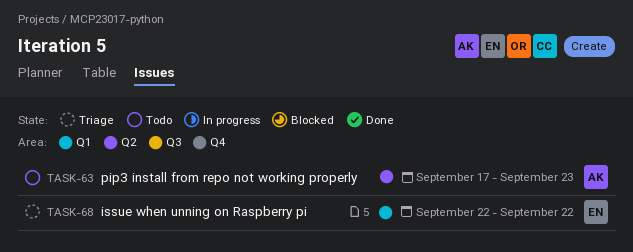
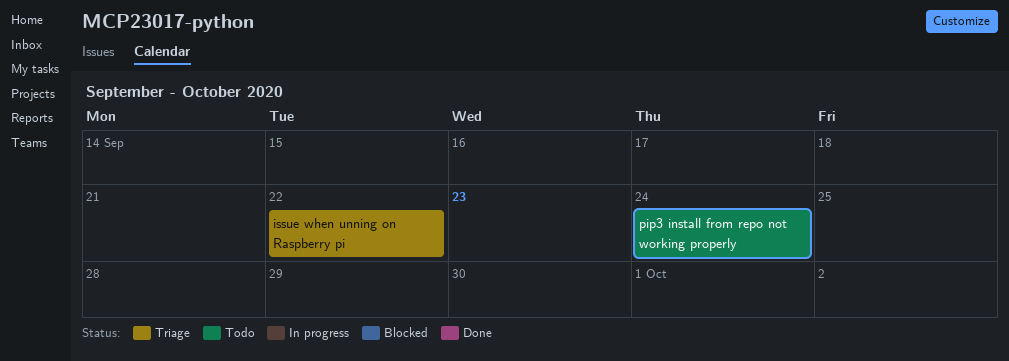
pip3 install from repo not working properly, due: Sep 23 -> Sep 24

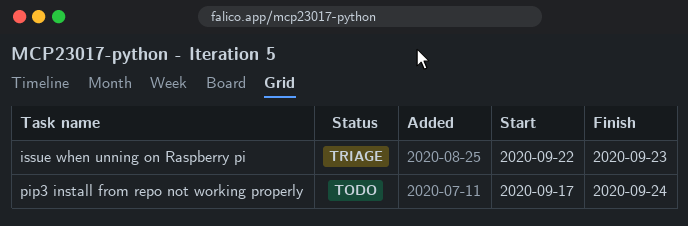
issue when unning on Raspberry pi, due: Sep 22 -> Sep 23

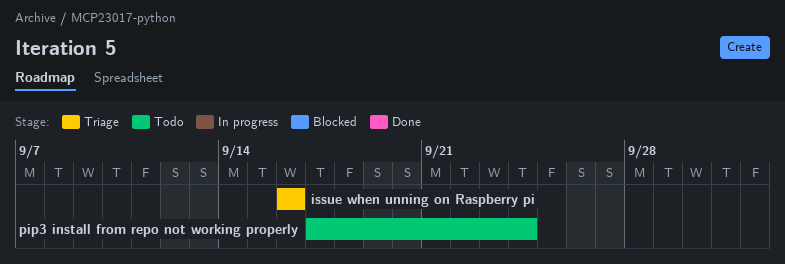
issue when unning on Raspberry pi, start: Sep 22 -> Sep 16
issue when unning on Raspberry pi, due: Sep 23 -> Sep 16

